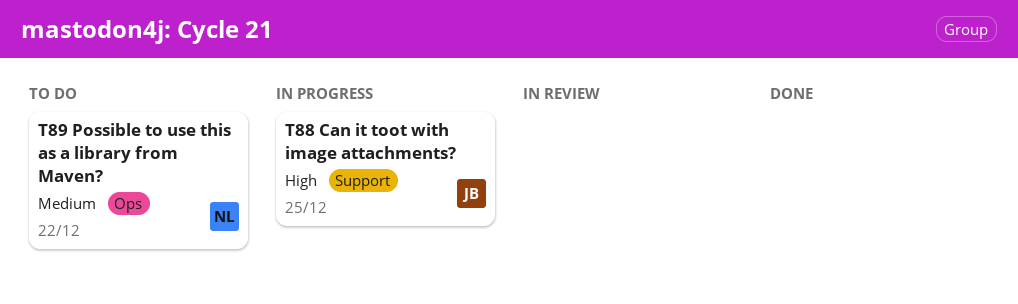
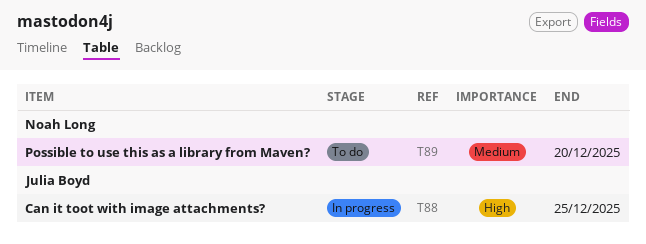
T89, due: Dec 22 -> Dec 20

